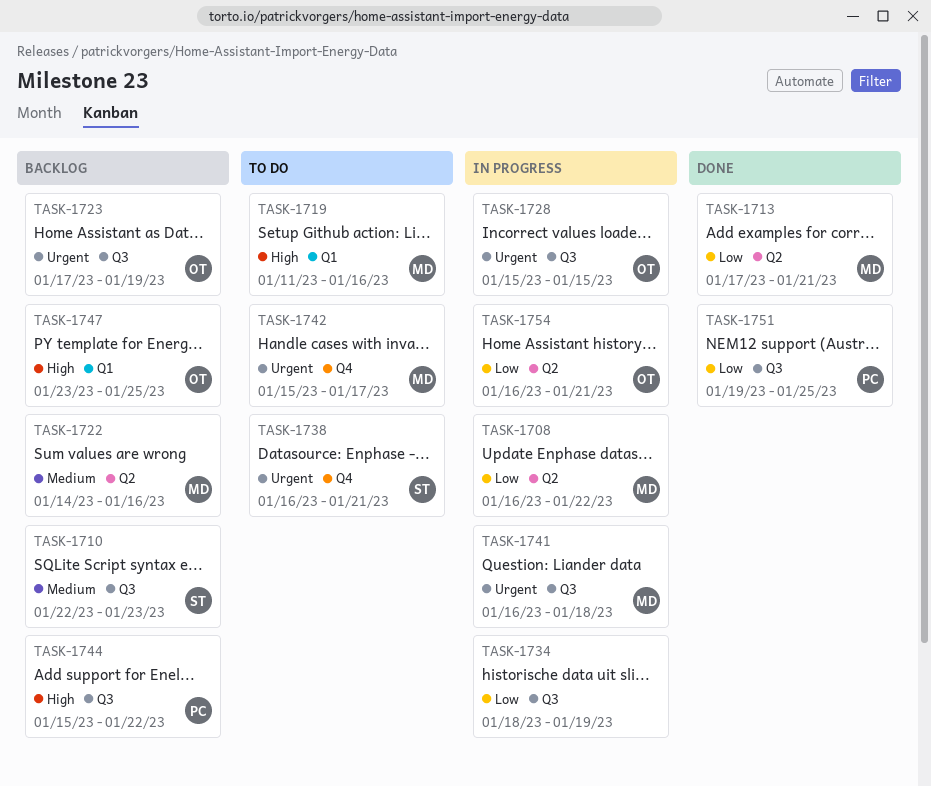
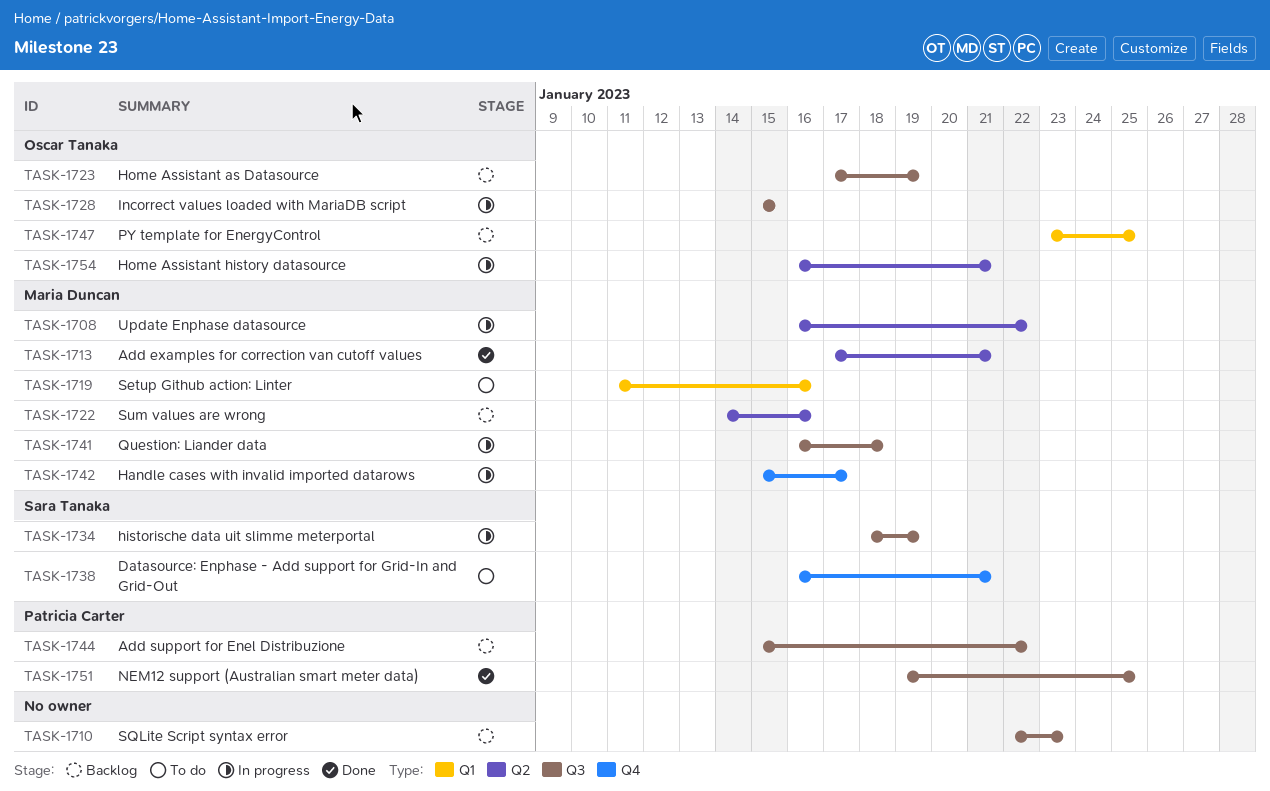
TASK-1710, owner: Sara Tanaka -> none
TASK-1734, owner: none -> Sara Tanaka
TASK-1742, status: To do -> In progress

